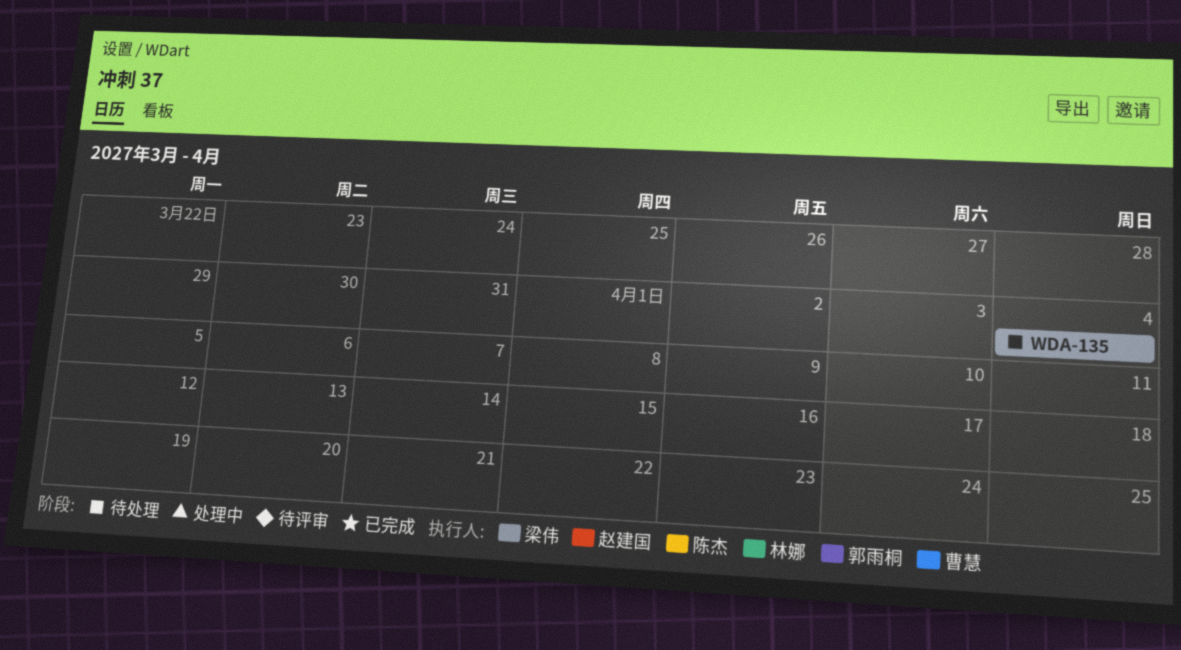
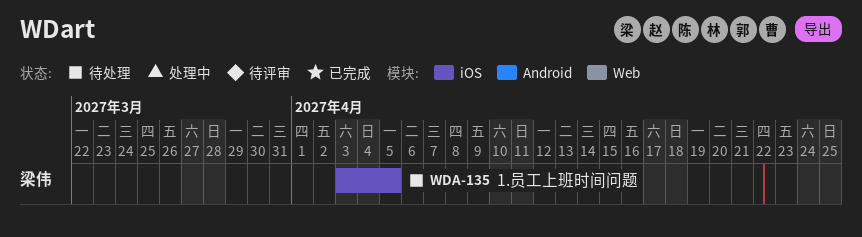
WDA-135, start: Apr 4 -> Apr 3
WDA-135, due: Apr 4 -> Apr 5

